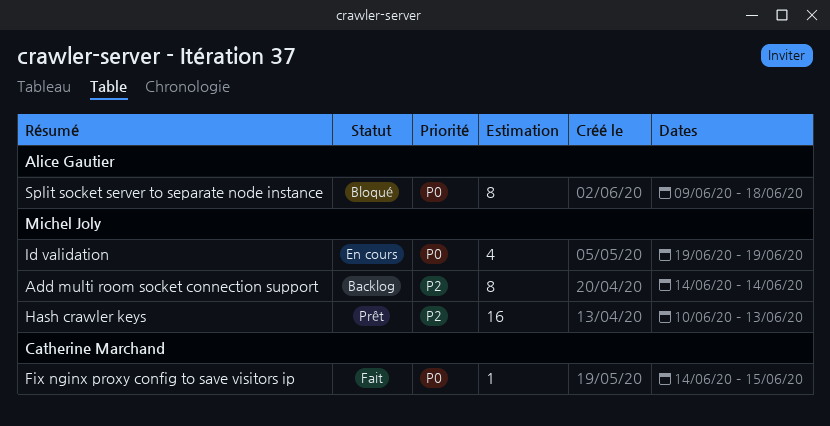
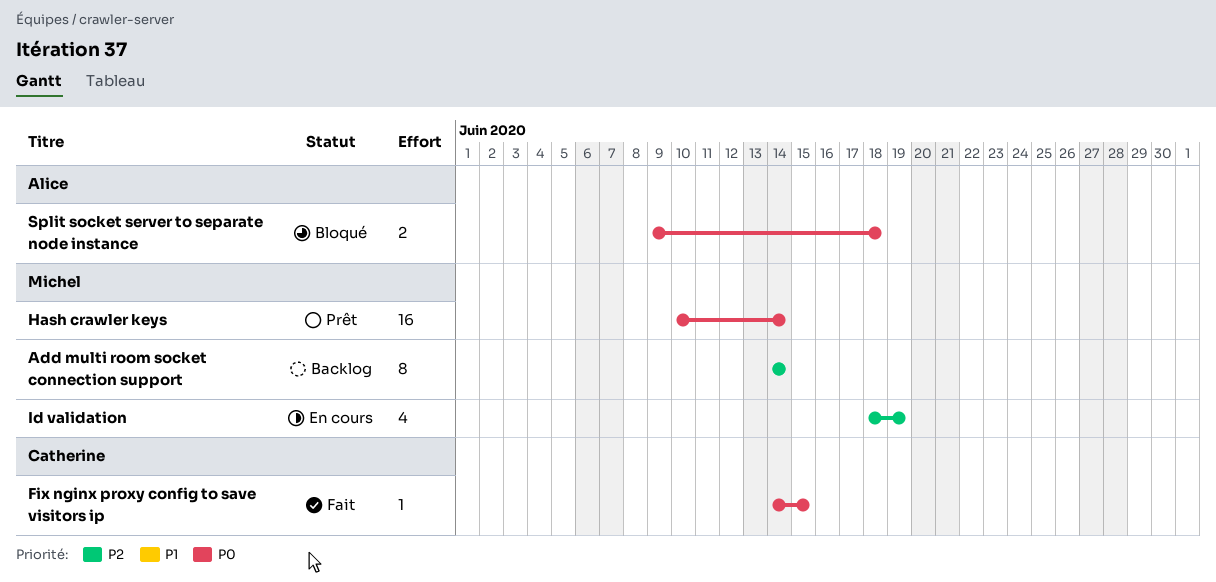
Hash crawler keys, priority: P2 -> P0
Hash crawler keys, due: Jun 13 -> Jun 14
Id validation, priority: P0 -> P2
Id validation, start: Jun 19 -> Jun 18
Split socket server to separate node instance, estimate: 8 -> 2

